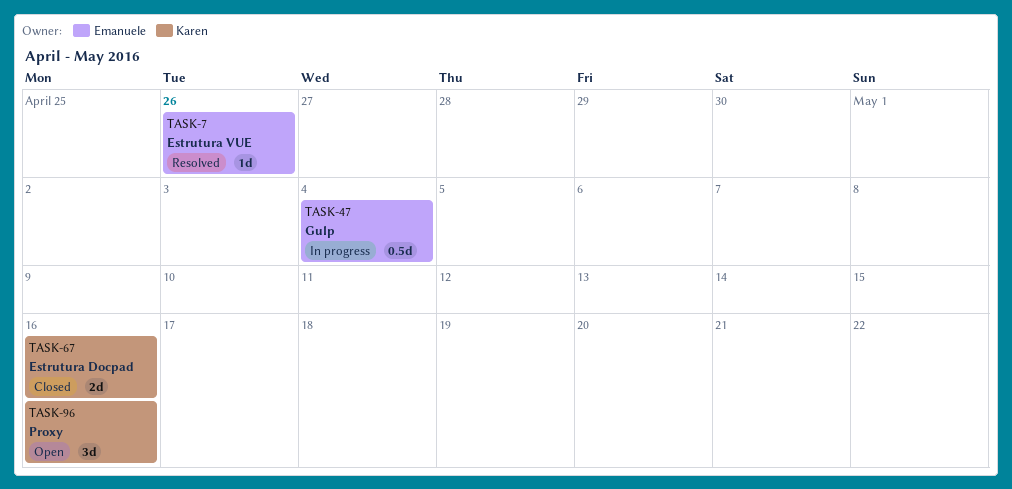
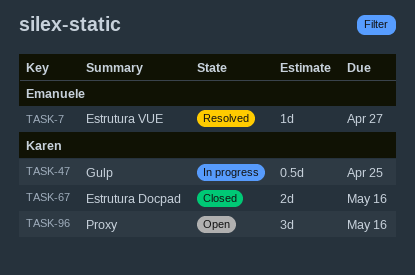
TASK-7, due: Apr 26 -> Apr 27
TASK-47, owner: Emanuele -> Karen
TASK-47, due: May 4 -> Apr 25

